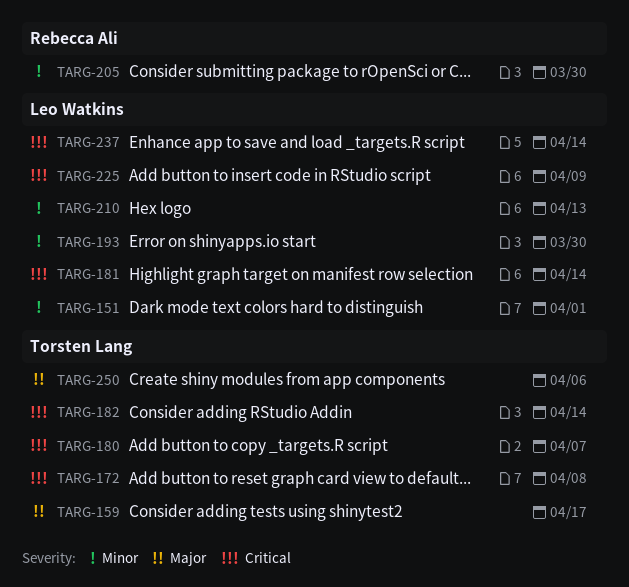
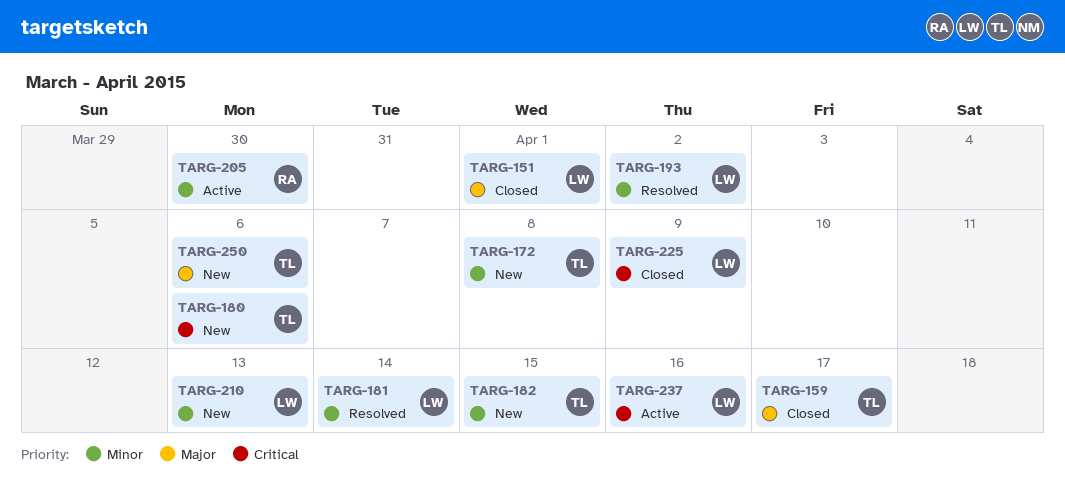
TARG-151, priority: Minor -> Major
TARG-172, priority: Critical -> Minor
TARG-180, due: Apr 7 -> Apr 6
TARG-181, priority: Critical -> Minor
TARG-182, priority: Critical -> Minor
TARG-182, due: Apr 14 -> Apr 15
TARG-193, due: Mar 30 -> Apr 2
TARG-237, due: Apr 14 -> Apr 16

